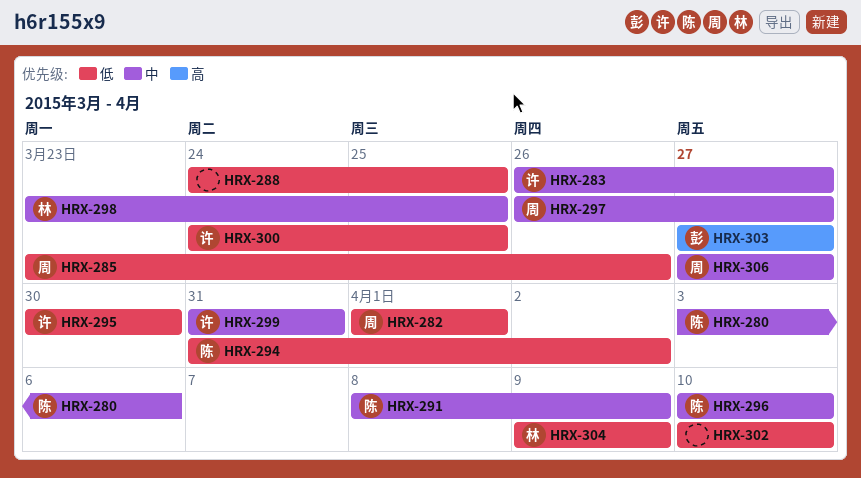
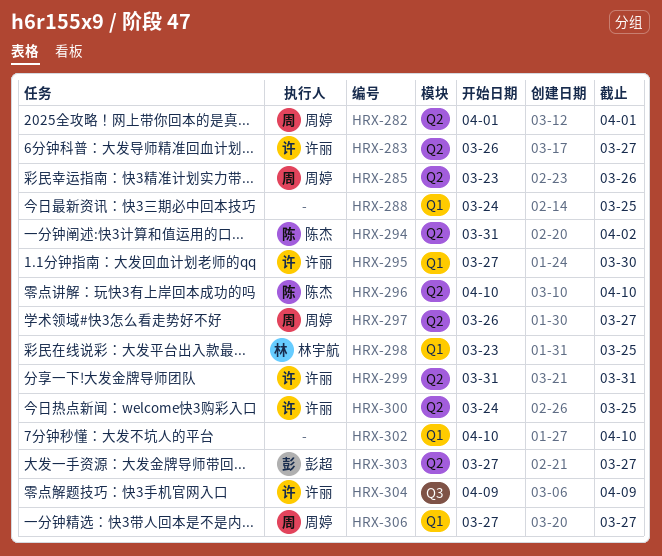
HRX-280: present -> none
HRX-291: present -> none
HRX-295, start: Mar 30 -> Mar 27
HRX-304, owner: 林宇航 -> 许丽

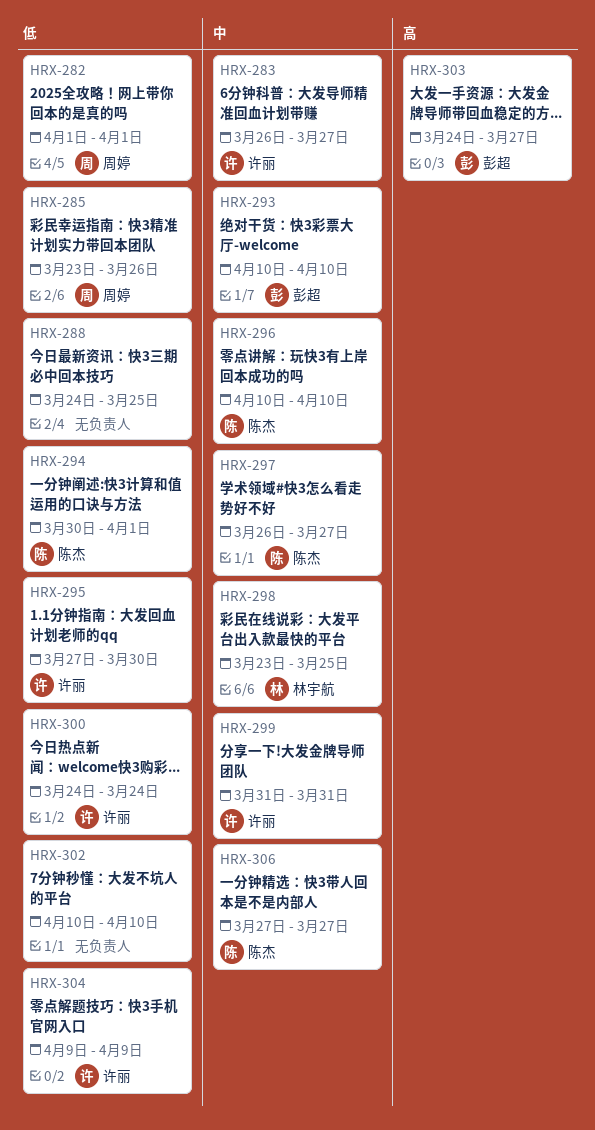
HRX-293: none -> present
HRX-294, start: Mar 31 -> Mar 30
HRX-294, due: Apr 2 -> Apr 1
HRX-297, owner: 周婷 -> 陈杰
HRX-300, due: Mar 25 -> Mar 24
HRX-303, start: Mar 27 -> Mar 24
HRX-306, owner: 周婷 -> 陈杰

